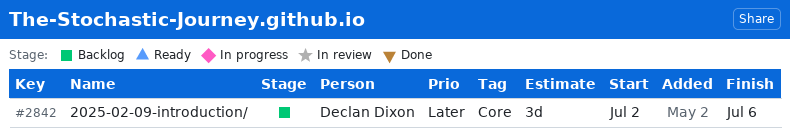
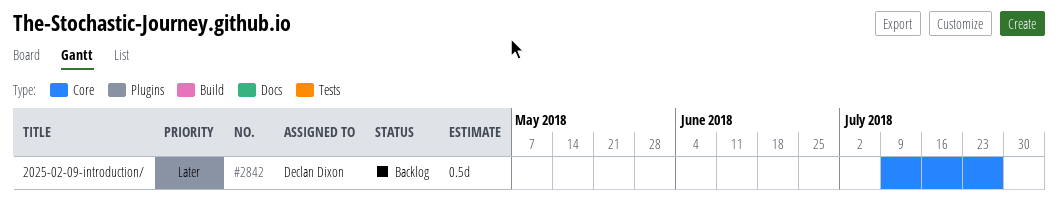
#2842, estimate: 3d -> 0.5d
#2842, start: Jul 2 -> Jul 9
#2842, due: Jul 6 -> Jul 27

